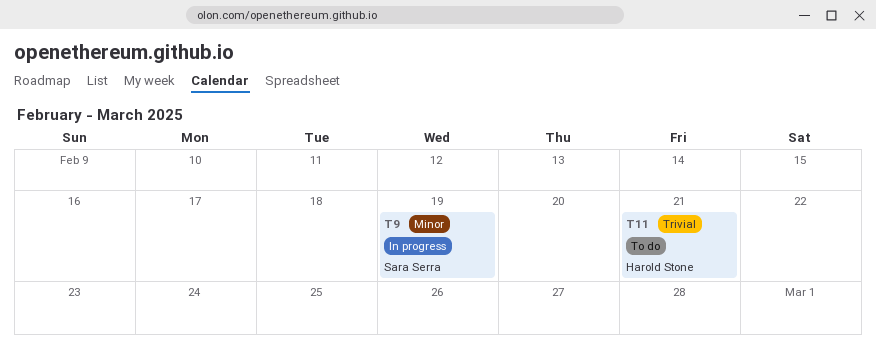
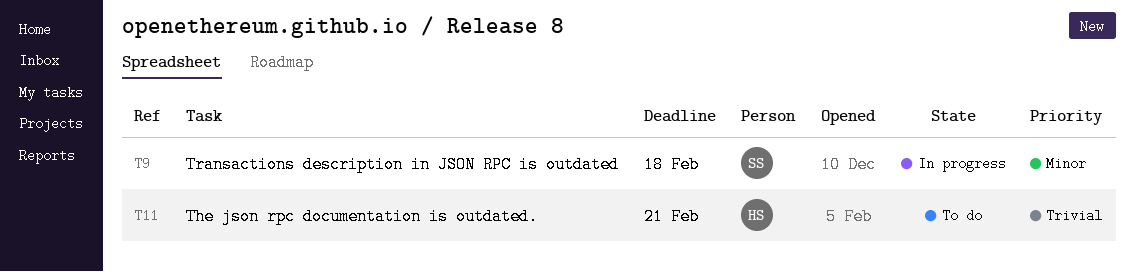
T9, due: Feb 19 -> Feb 18

